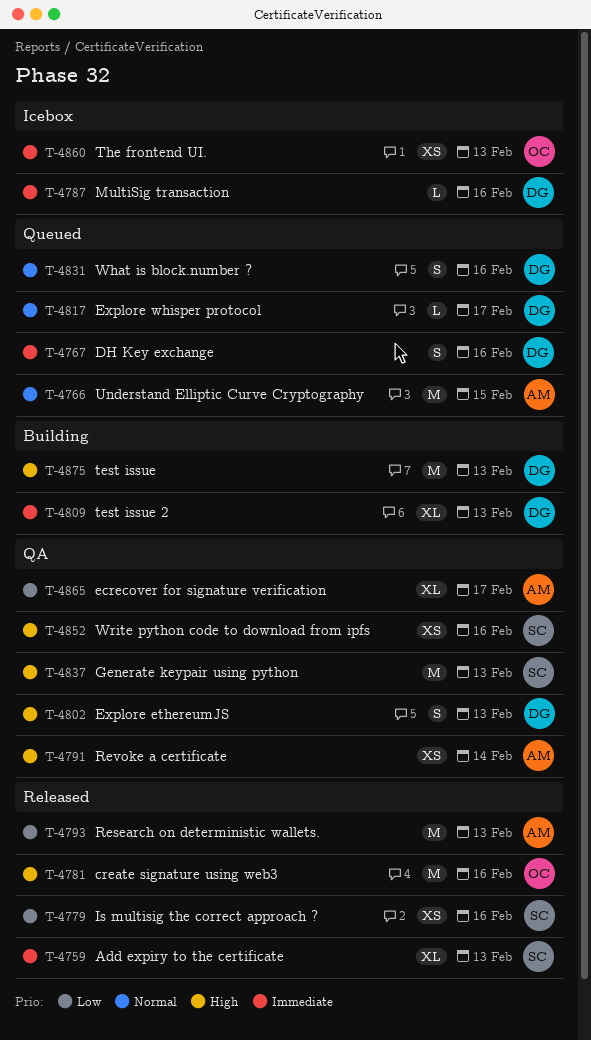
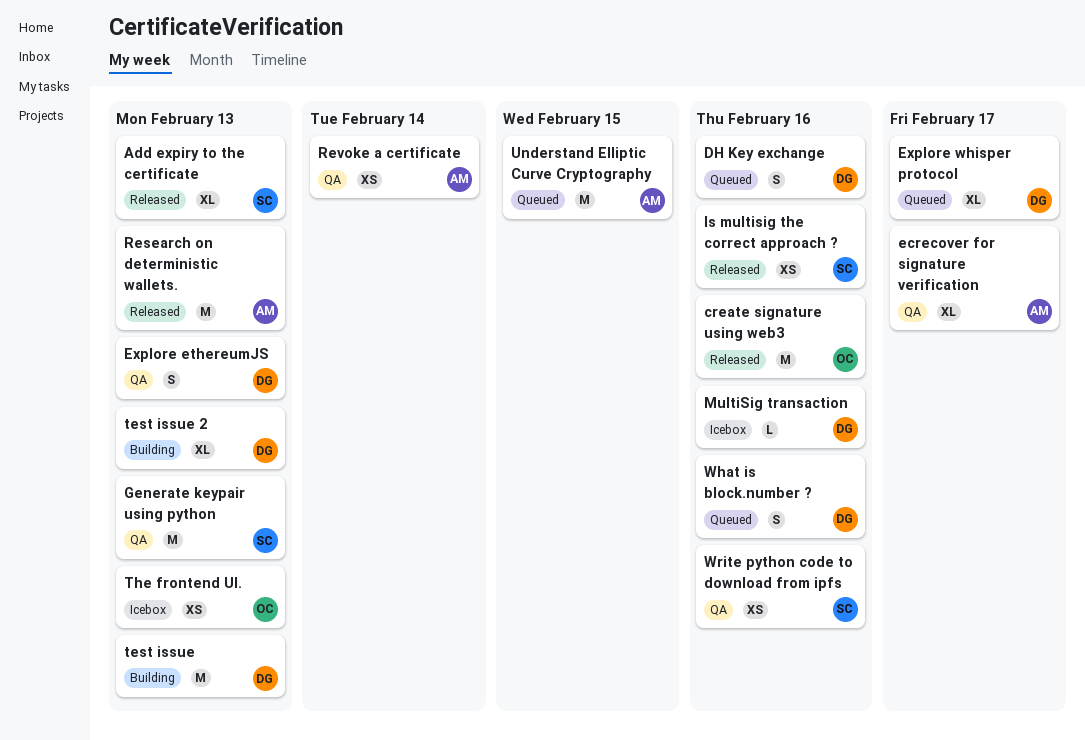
Explore whisper protocol, estimate: L -> XL

